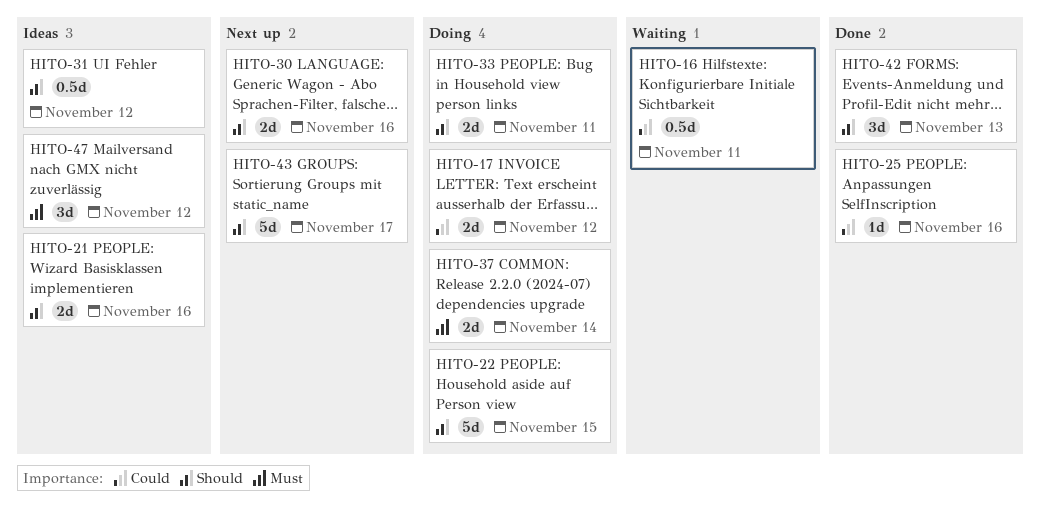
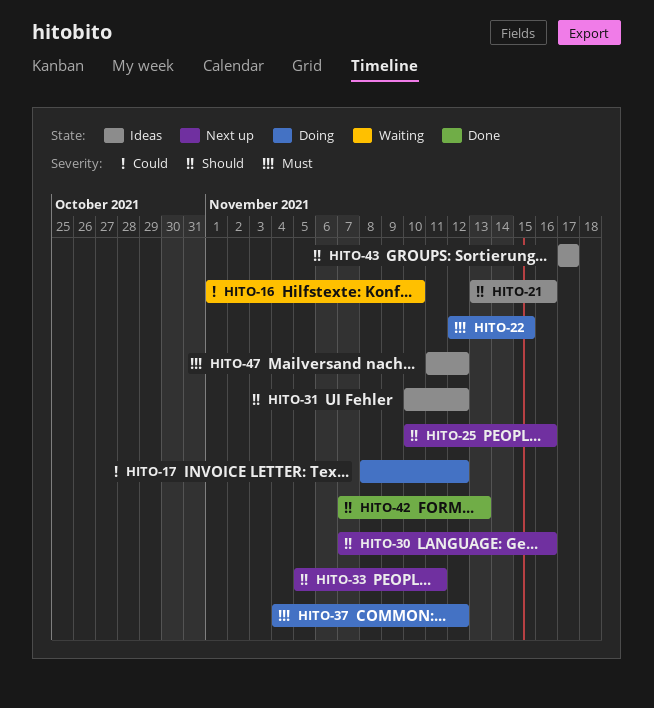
HITO-16, due: Nov 11 -> Nov 10
HITO-22, priority: Should -> Must
HITO-25, status: Done -> Next up
HITO-25, priority: Could -> Should
HITO-33, status: Doing -> Next up
HITO-37, due: Nov 14 -> Nov 12
HITO-43, status: Next up -> Ideas

